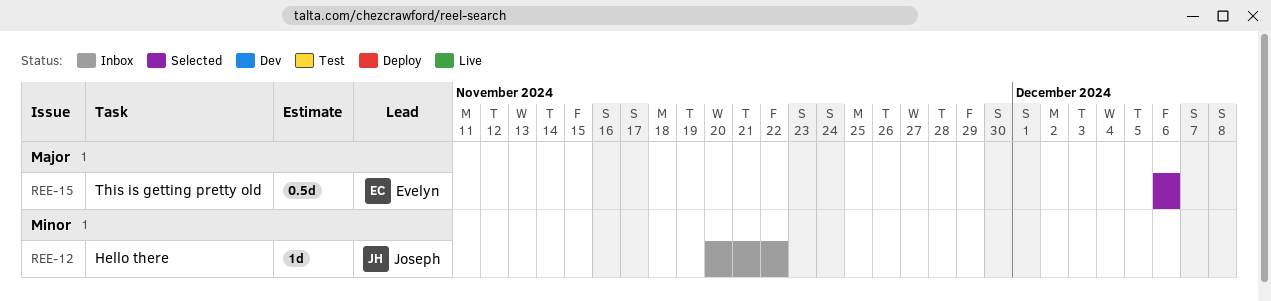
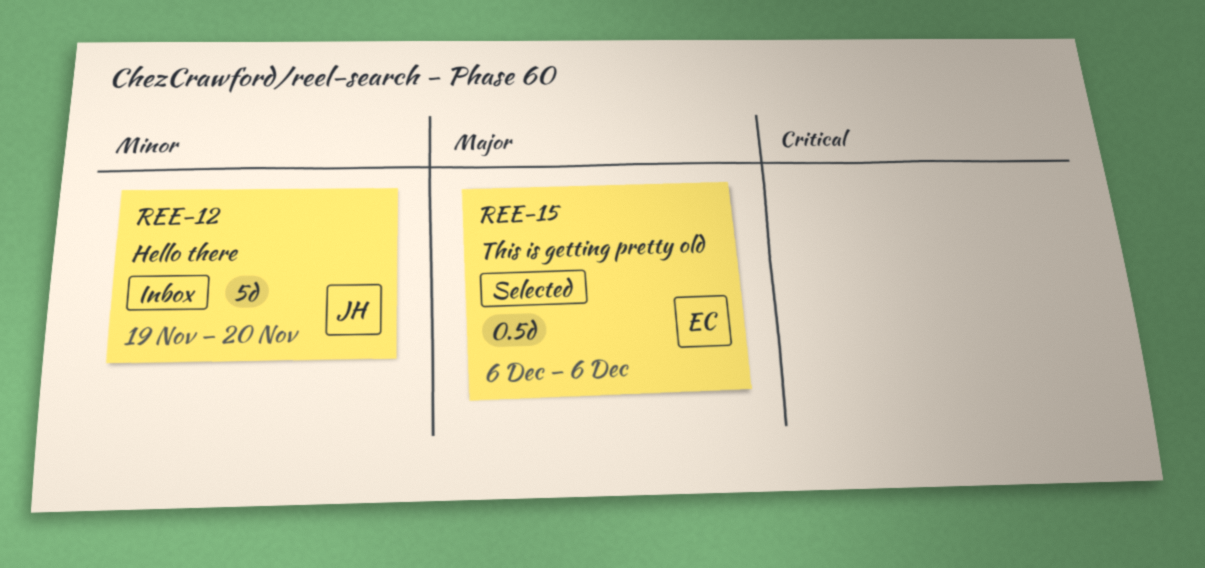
REE-12, estimate: 1d -> 5d
REE-12, start: Nov 20 -> Nov 19
REE-12, due: Nov 22 -> Nov 20

